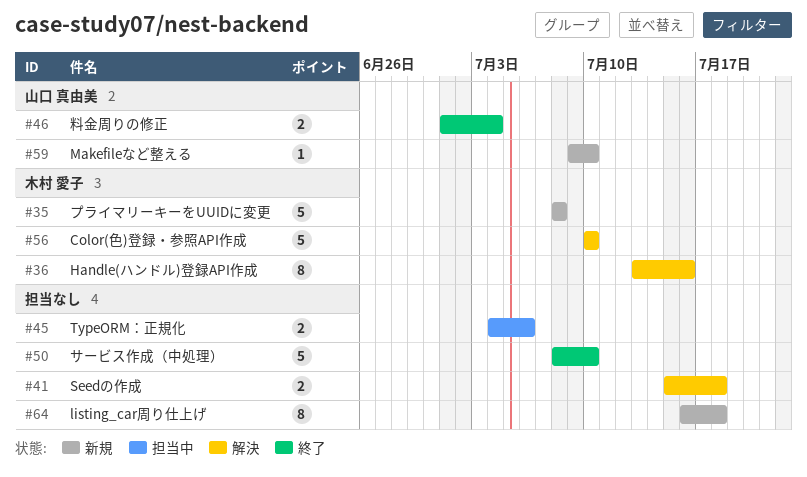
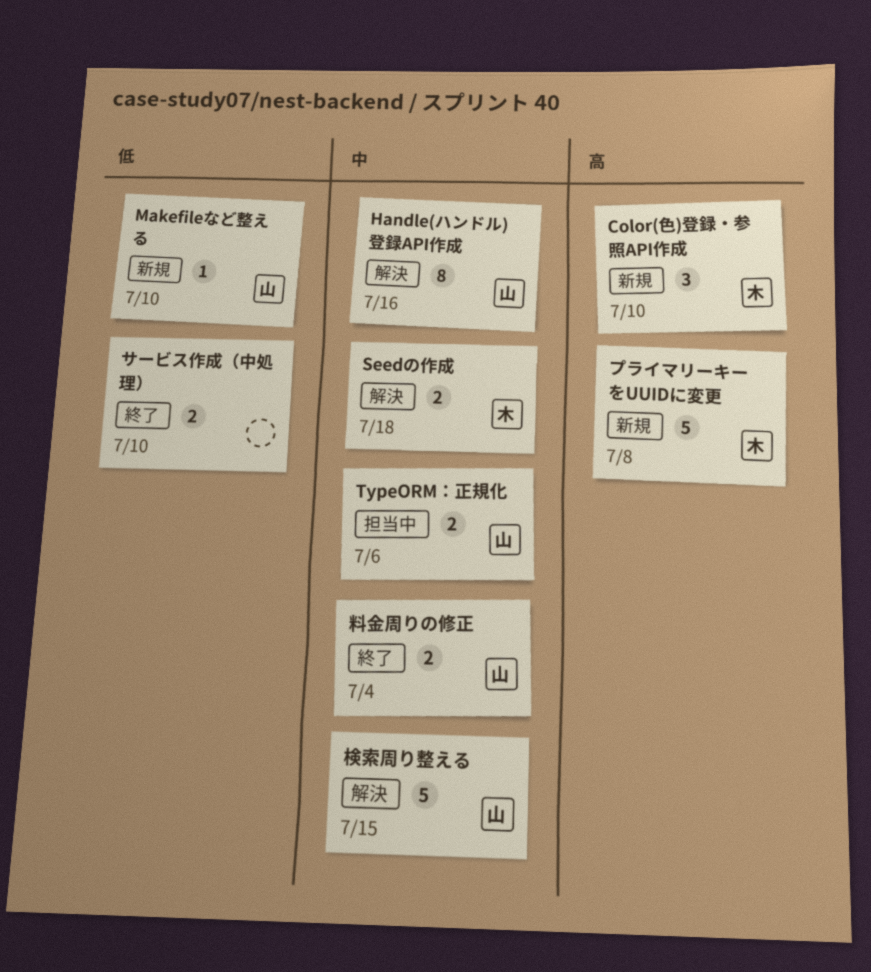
Color(色)登録・参照API作成, status: 解決 -> 新規
Color(色)登録・参照API作成, estimate: 5 -> 3
Handle(ハンドル)登録API作成, owner: 木村 愛子 -> 山口 真由美
listing_car周り仕上げ: present -> none
Seedの作成, owner: none -> 木村 愛子
TypeORM：正規化, owner: none -> 山口 真由美
サービス作成（中処理）, estimate: 5 -> 2
検索周り整える: none -> present

